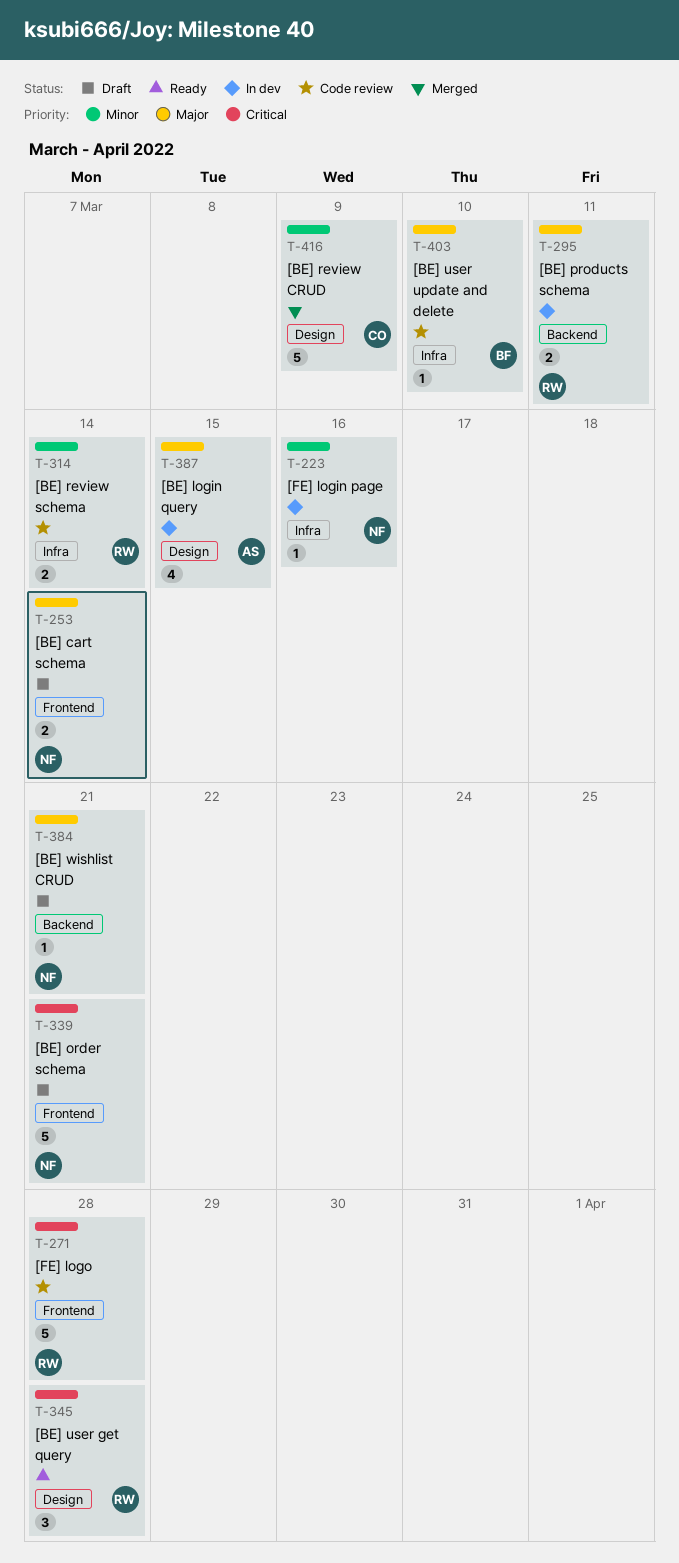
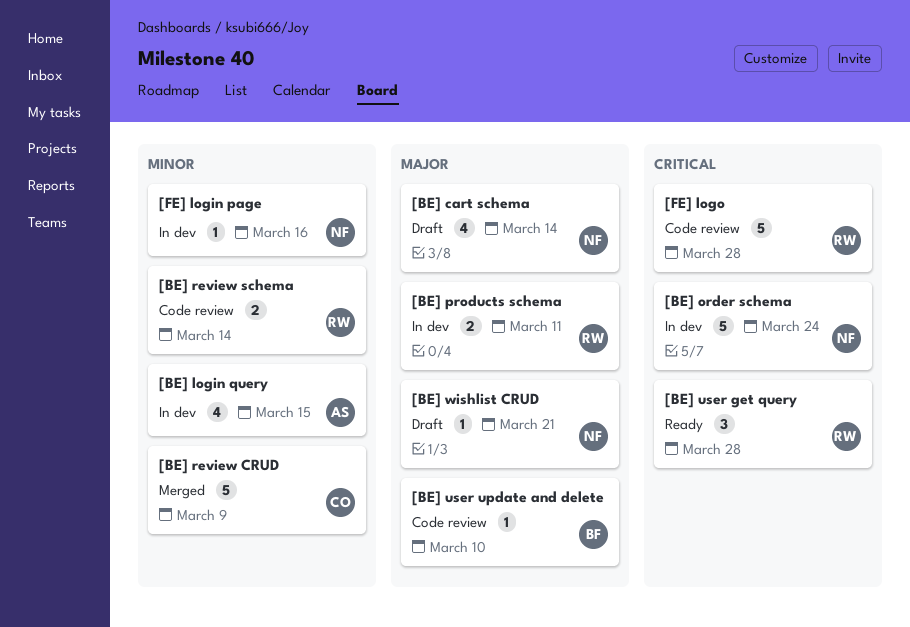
[BE] cart schema, estimate: 2 -> 4
[BE] login query, priority: Major -> Minor
[BE] order schema, status: Draft -> In dev
[BE] order schema, due: Mar 21 -> Mar 24

